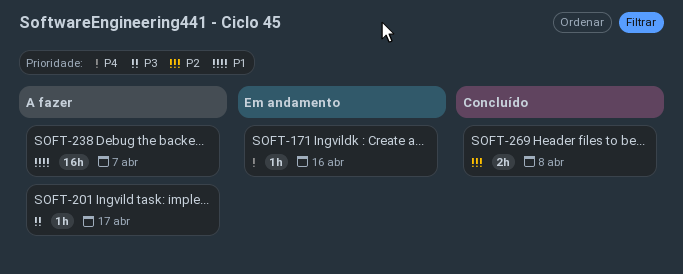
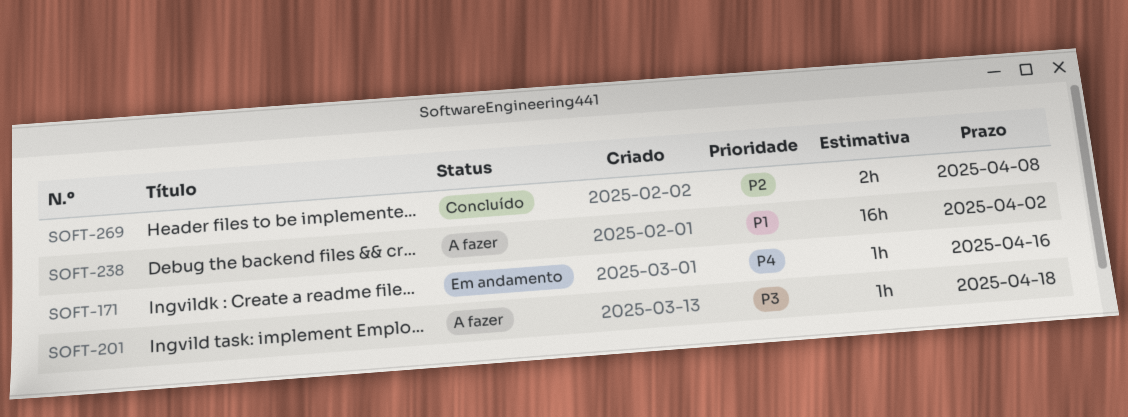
SOFT-201, due: Apr 17 -> Apr 18
SOFT-238, due: Apr 7 -> Apr 2

